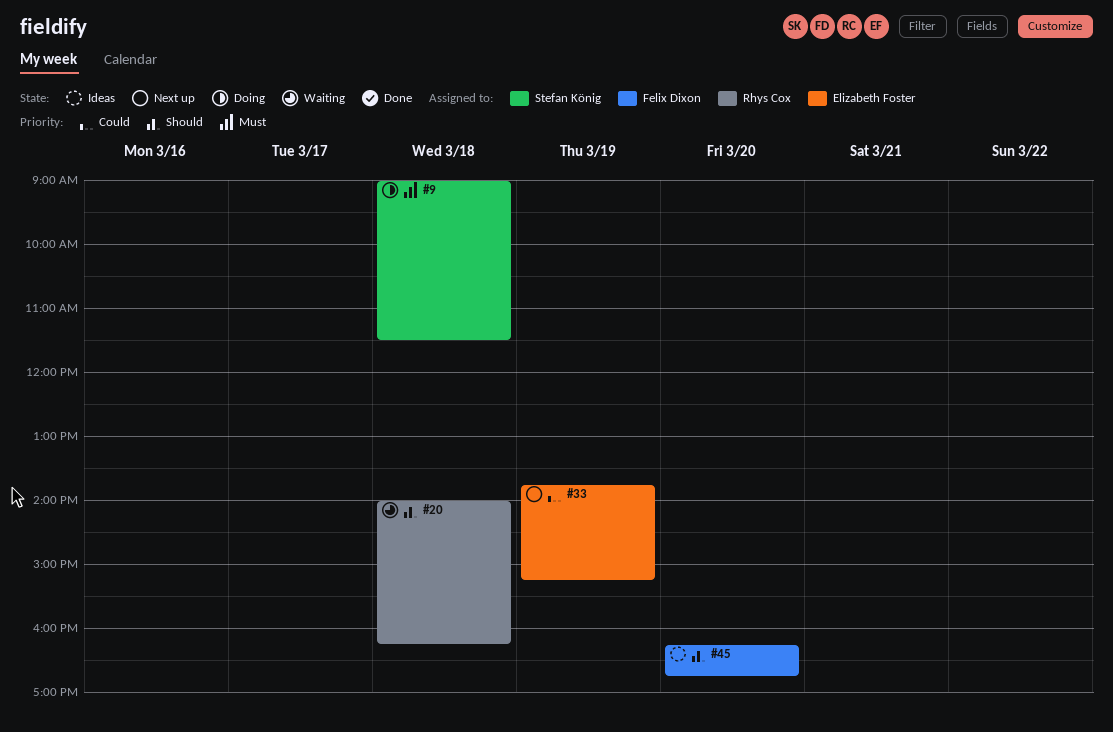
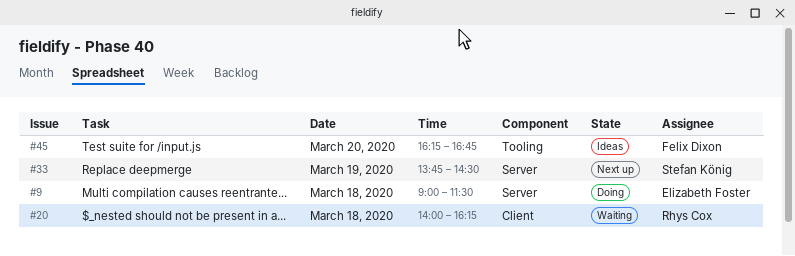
#9, owner: Stefan König -> Elizabeth Foster
#33, owner: Elizabeth Foster -> Stefan König
#33, ends: 15:15 -> 14:30

